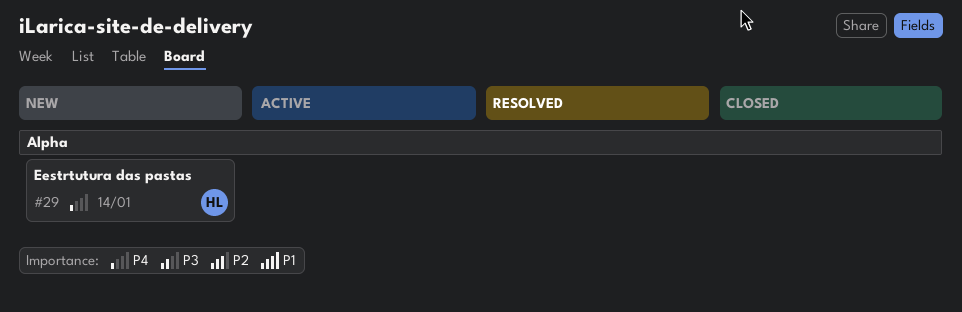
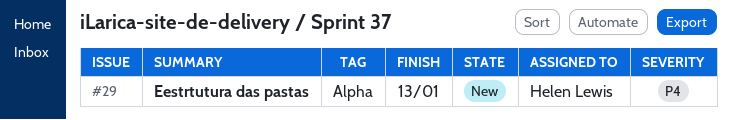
#29, due: Jan 14 -> Jan 13

